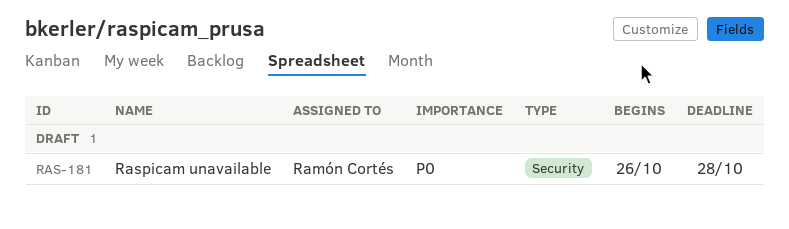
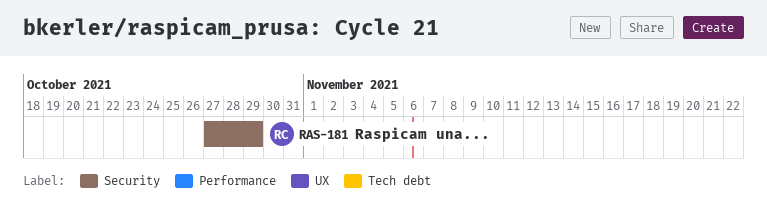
RAS-181, start: Oct 26 -> Oct 27
RAS-181, due: Oct 28 -> Oct 29

